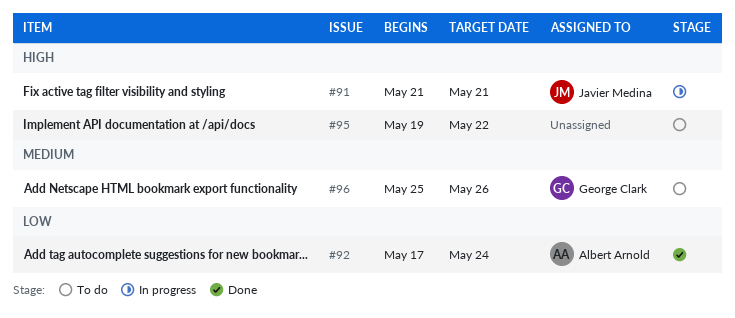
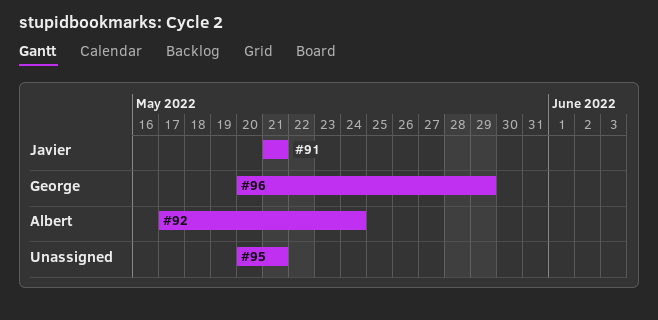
#95, start: May 19 -> May 20
#95, due: May 22 -> May 21
#96, start: May 25 -> May 20
#96, due: May 26 -> May 29

